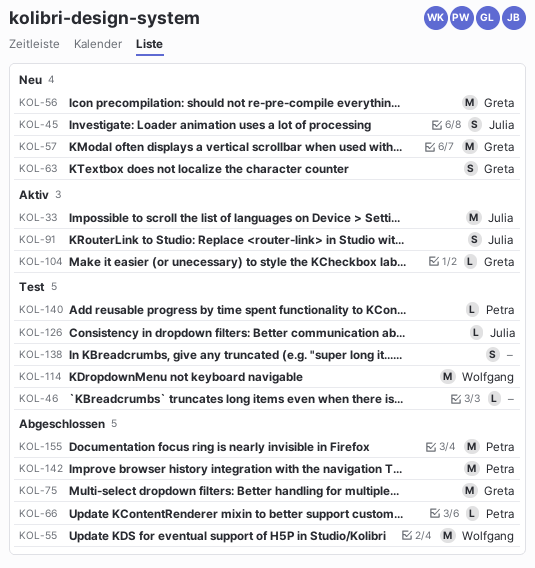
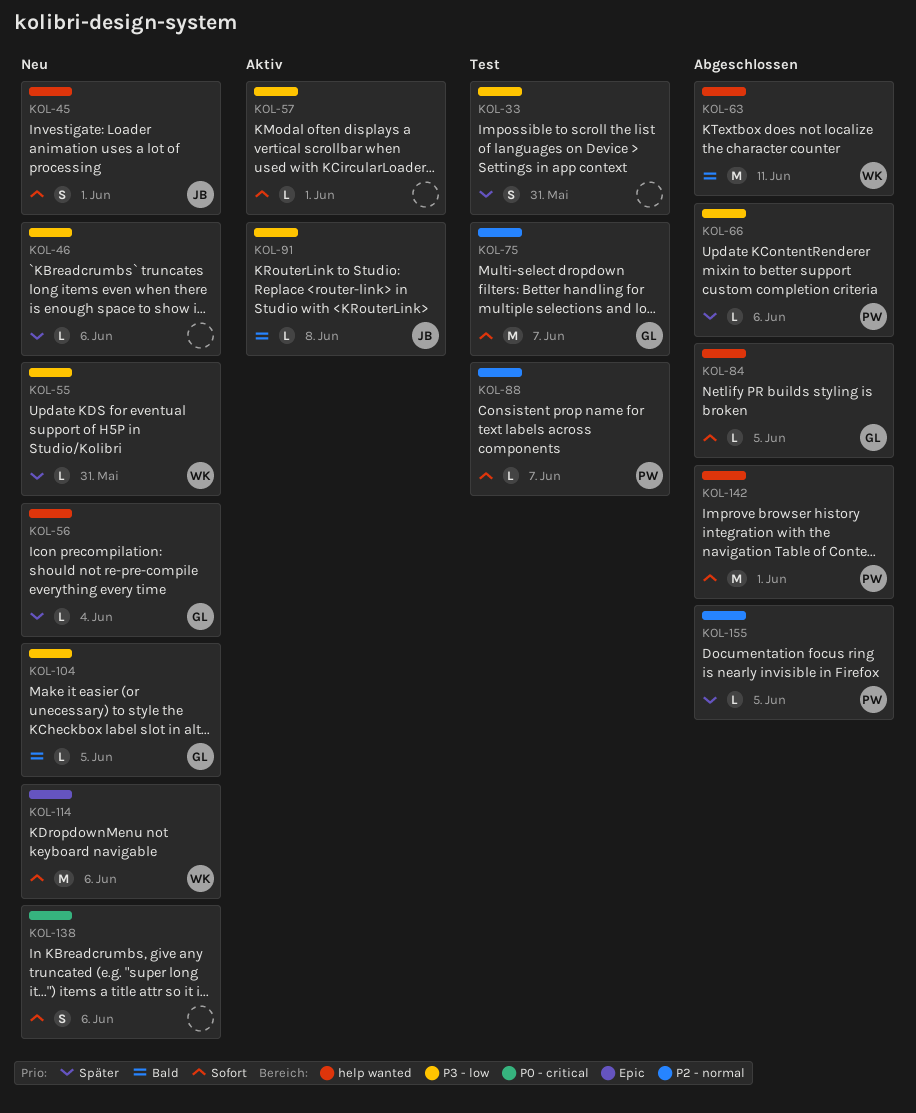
KOL-33, status: Aktiv -> Test
KOL-33, owner: Julia -> none
KOL-33, estimate: M -> S
KOL-46, status: Test -> Neu
KOL-55, status: Abgeschlossen -> Neu
KOL-55, estimate: M -> L
KOL-56, estimate: M -> L
KOL-57, status: Neu -> Aktiv
KOL-57, owner: Greta -> none
KOL-57, estimate: M -> L
KOL-63, status: Neu -> Abgeschlossen
KOL-63, owner: Greta -> Wolfgang
KOL-63, estimate: S -> M
KOL-75, status: Abgeschlossen -> Test
KOL-84: none -> present
KOL-88: none -> present
KOL-91, estimate: S -> L
KOL-104, status: Aktiv -> Neu
KOL-114, status: Test -> Neu
KOL-126: present -> none
KOL-138, status: Test -> Neu
KOL-140: present -> none
KOL-155, estimate: M -> L

